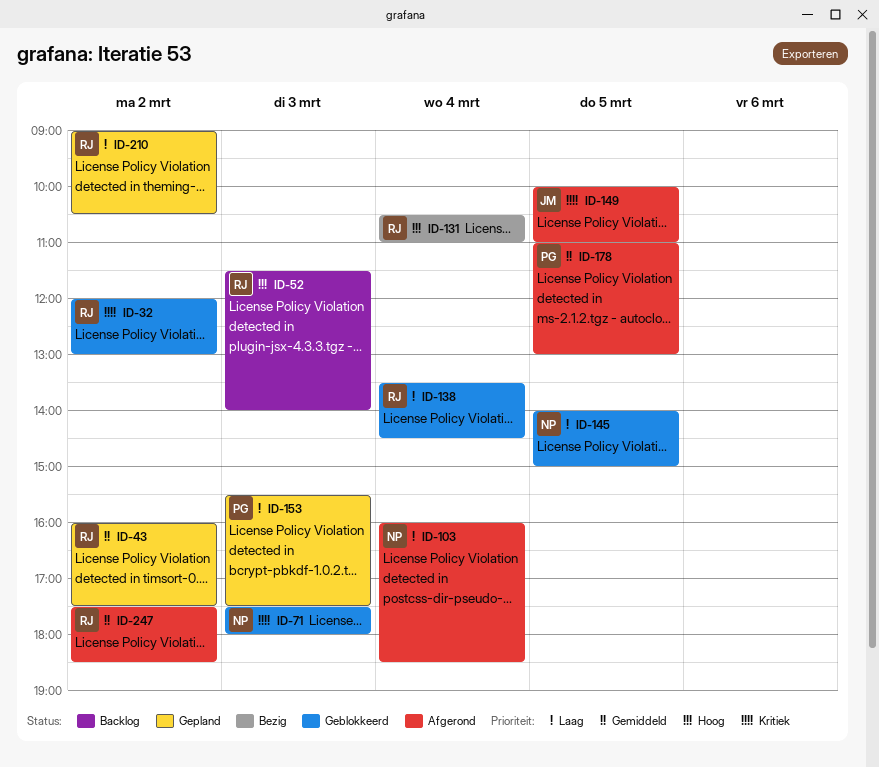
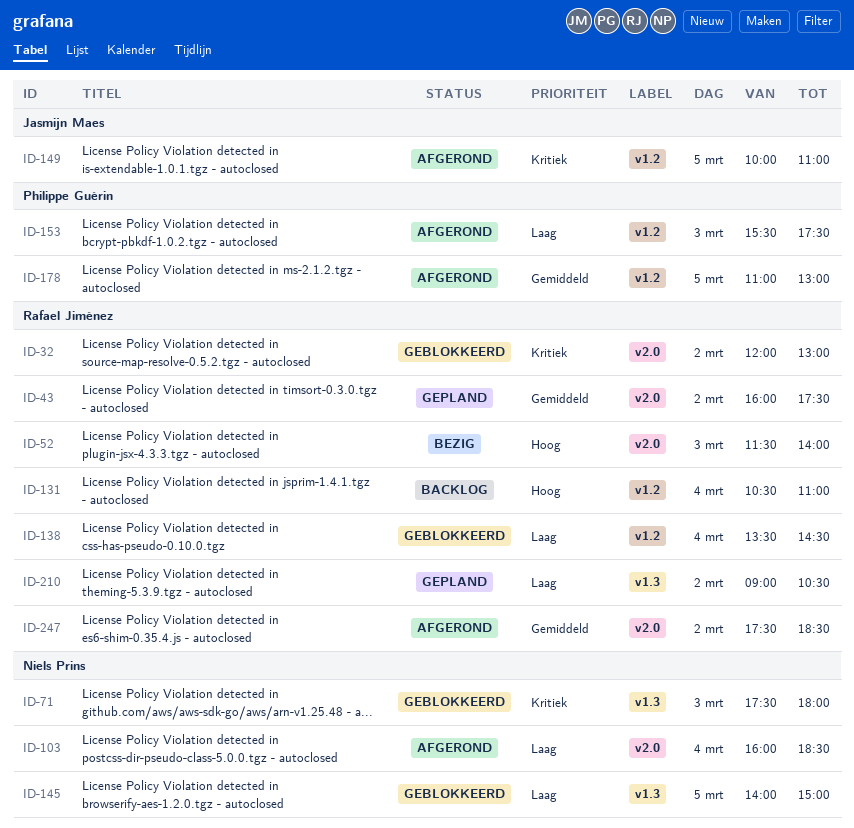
ID-52, status: Backlog -> Bezig
ID-131, status: Bezig -> Backlog
ID-153, status: Gepland -> Afgerond

